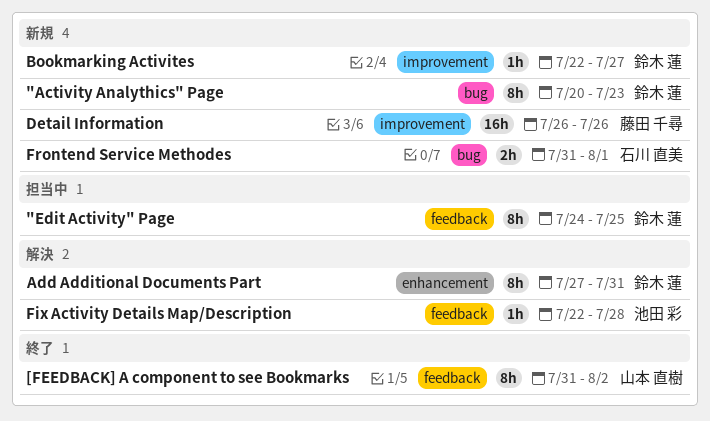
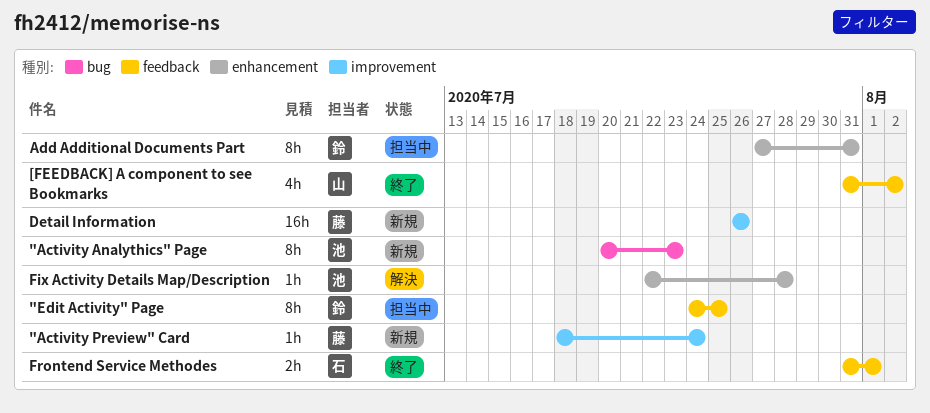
"Activity Analythics" Page, owner: 鈴木 蓮 -> 池田 彩
"Activity Preview" Card: none -> present
[FEEDBACK] A component to see Bookmarks, estimate: 8h -> 4h
Add Additional Documents Part, status: 解決 -> 担当中
Bookmarking Activites: present -> none
Fix Activity Details Map/Description, label: feedback -> enhancement
Frontend Service Methodes, status: 新規 -> 終了
Frontend Service Methodes, label: bug -> feedback

